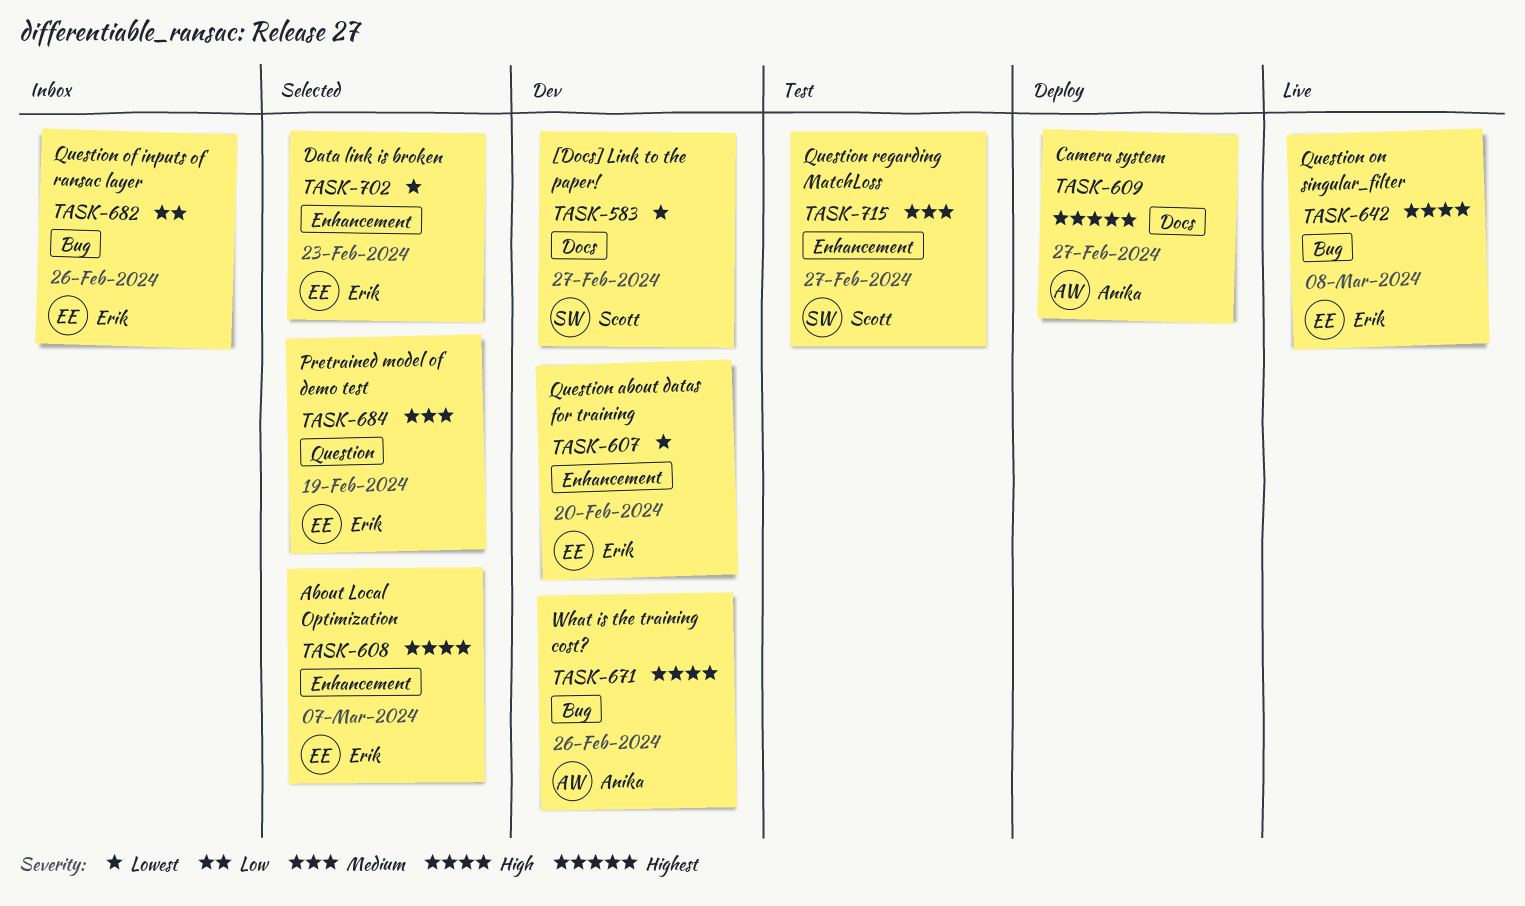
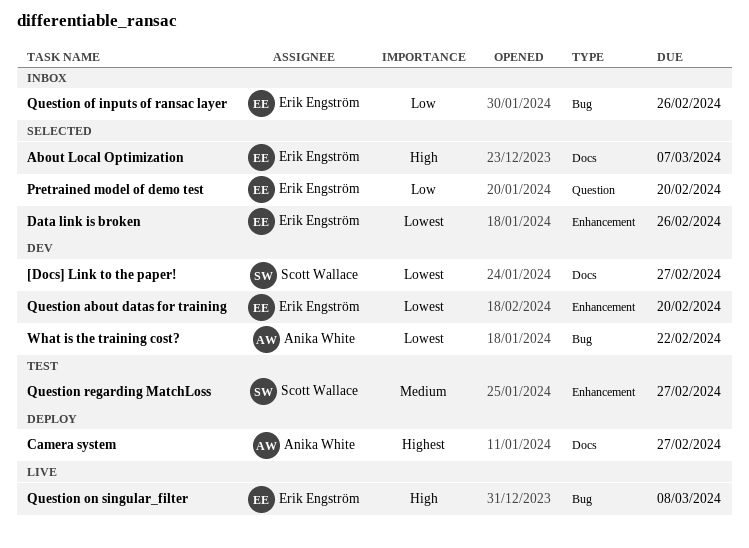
About Local Optimization, label: Enhancement -> Docs
Data link is broken, due: Feb 23 -> Feb 26
Pretrained model of demo test, priority: Medium -> Low
Pretrained model of demo test, due: Feb 19 -> Feb 20
What is the training cost?, priority: High -> Lowest
What is the training cost?, due: Feb 26 -> Feb 22

